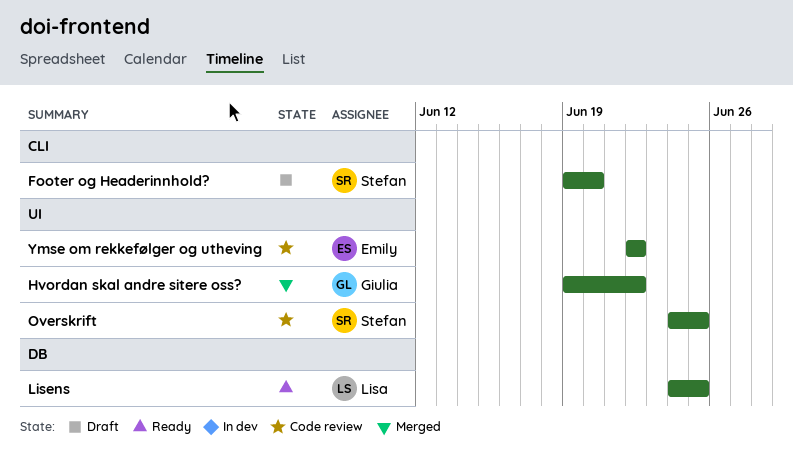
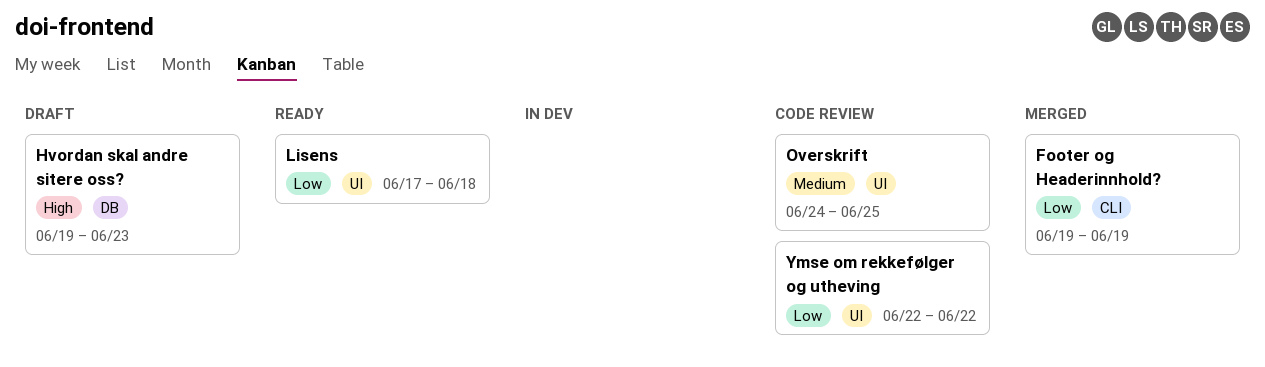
Footer og Headerinnhold?, status: Draft -> Merged
Footer og Headerinnhold?, due: Jun 20 -> Jun 19
Hvordan skal andre sitere oss?, status: Merged -> Draft
Hvordan skal andre sitere oss?, label: UI -> DB
Hvordan skal andre sitere oss?, due: Jun 22 -> Jun 23
Lisens, label: DB -> UI
Lisens, start: Jun 24 -> Jun 17
Lisens, due: Jun 25 -> Jun 18

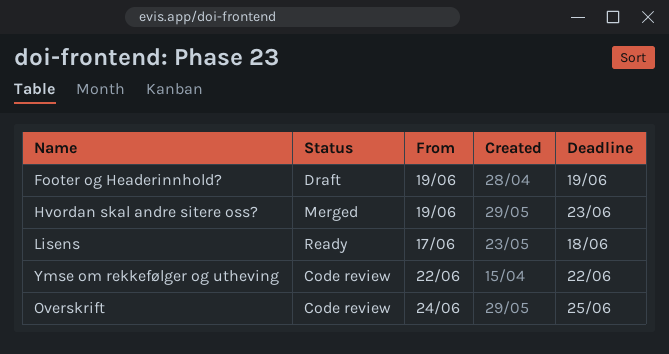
Footer og Headerinnhold?, status: Merged -> Draft
Hvordan skal andre sitere oss?, status: Draft -> Merged

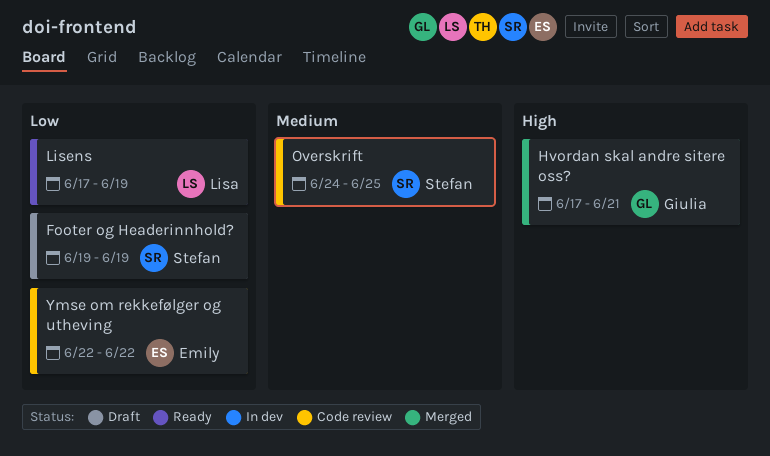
Hvordan skal andre sitere oss?, start: Jun 19 -> Jun 17
Hvordan skal andre sitere oss?, due: Jun 23 -> Jun 21
Lisens, due: Jun 18 -> Jun 19

